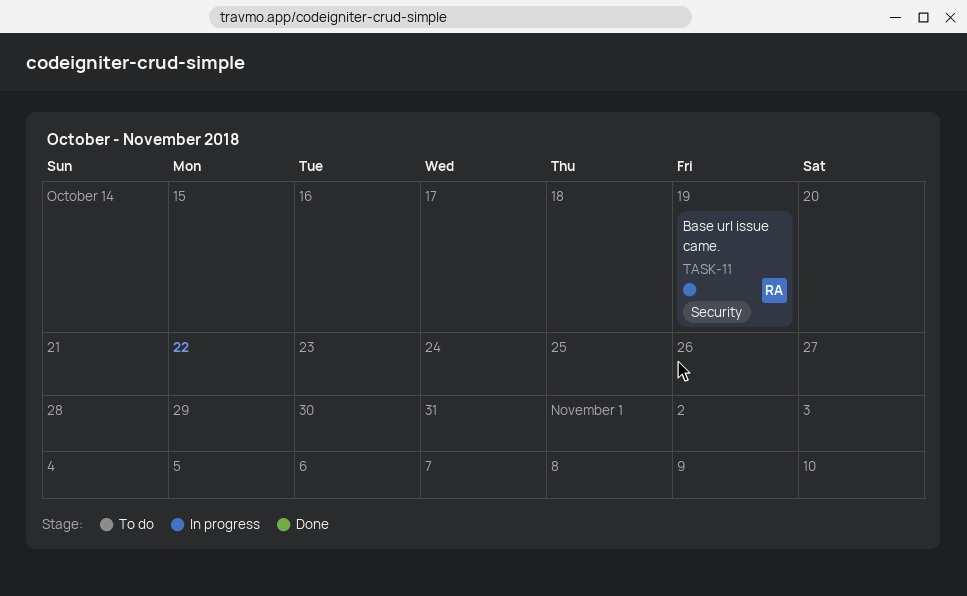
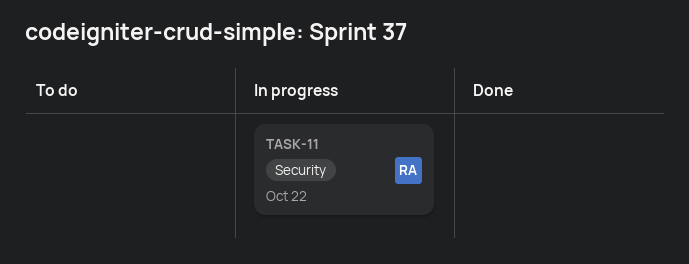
TASK-11, due: Oct 19 -> Oct 22

